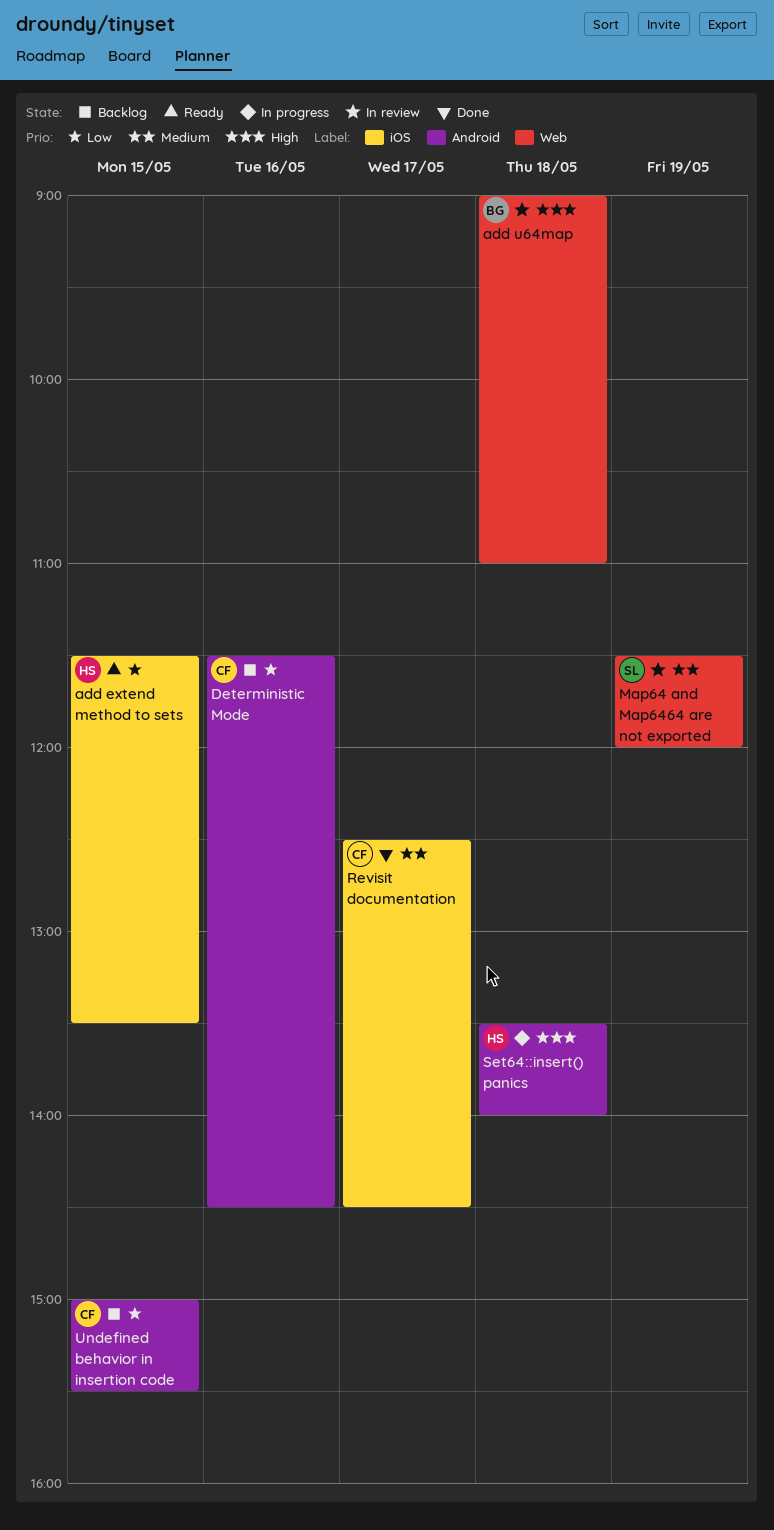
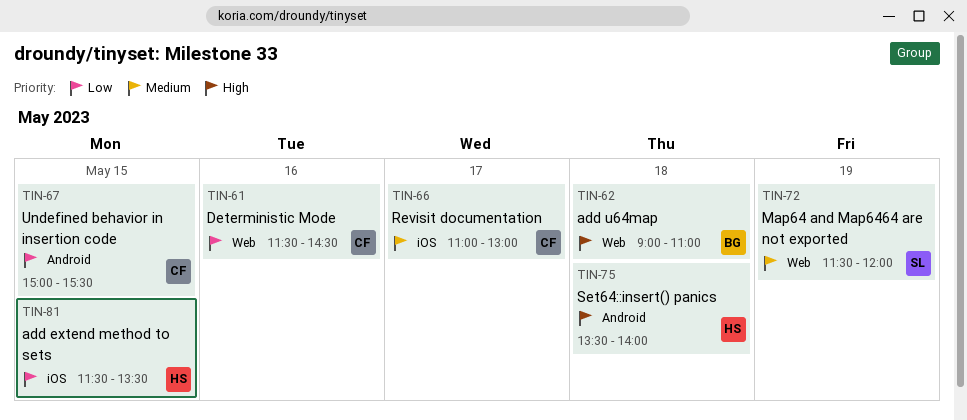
Deterministic Mode, label: Android -> Web
Revisit documentation, begins: 12:30 -> 11:00
Revisit documentation, ends: 14:30 -> 13:00

